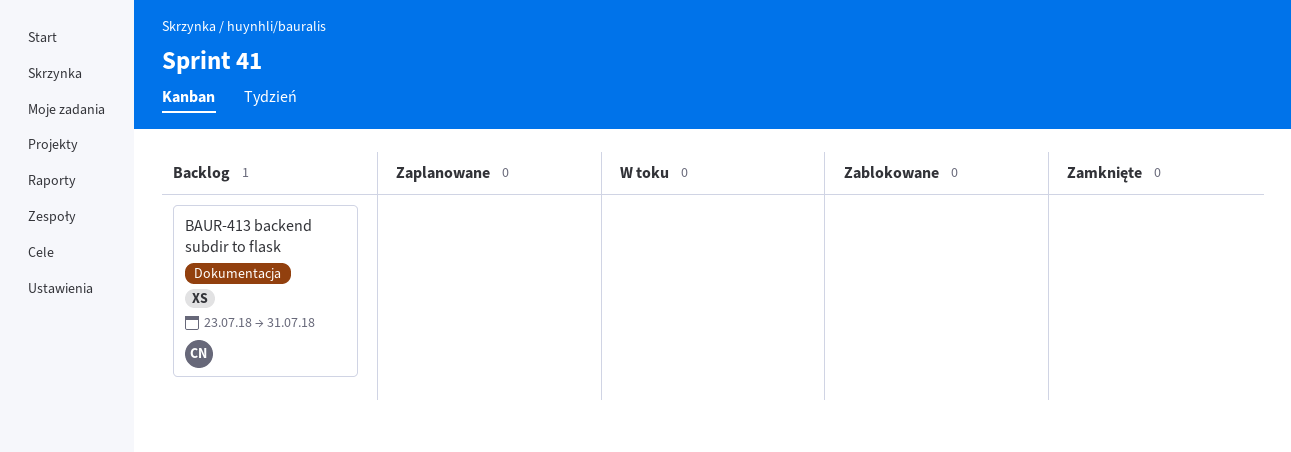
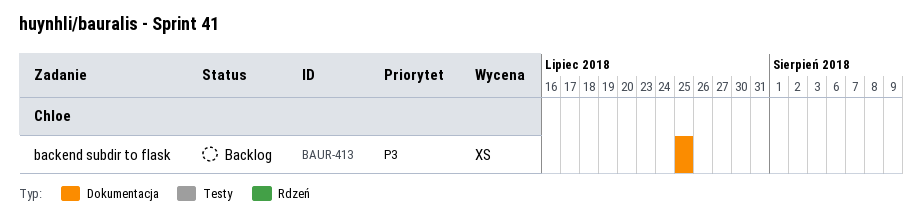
BAUR-413, start: Jul 23 -> Jul 25
BAUR-413, due: Jul 31 -> Jul 25

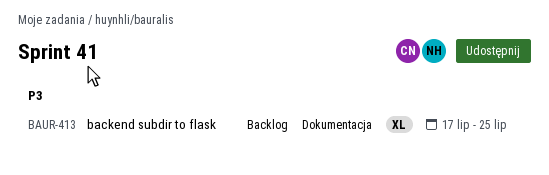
BAUR-413, estimate: XS -> XL
BAUR-413, start: Jul 25 -> Jul 17

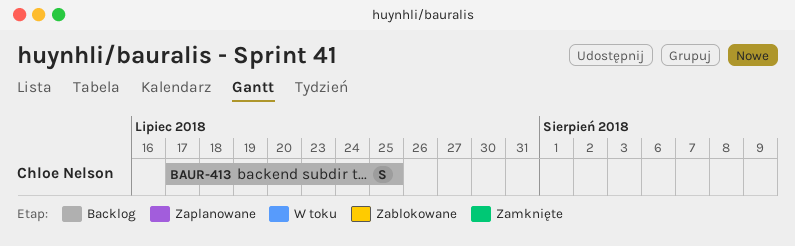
BAUR-413, estimate: XL -> S

